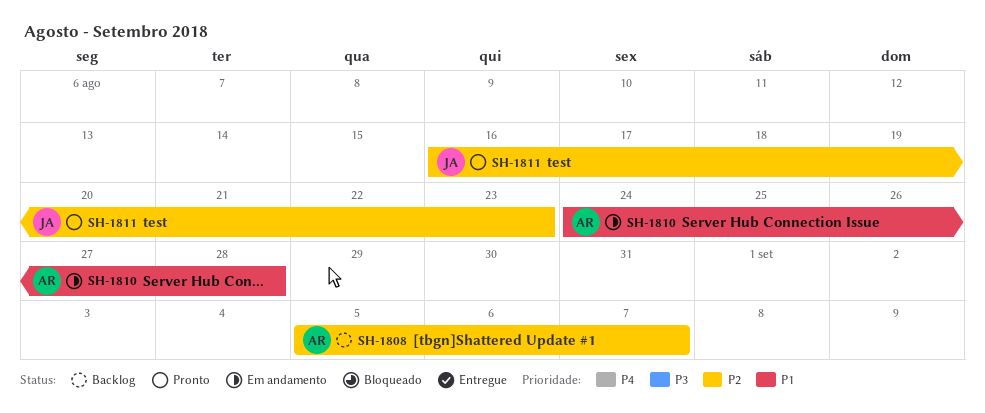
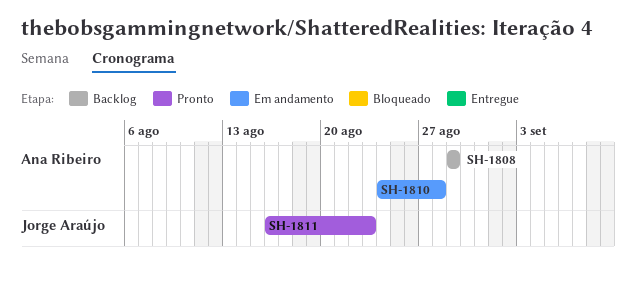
SH-1808, start: Sep 5 -> Aug 29
SH-1808, due: Sep 7 -> Aug 29

